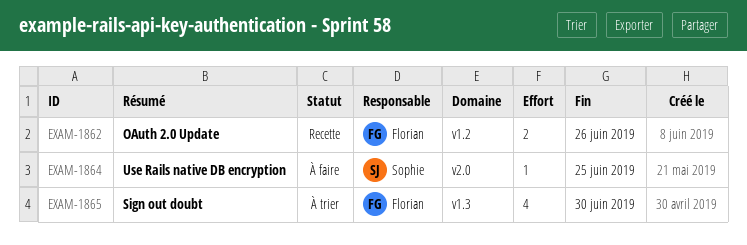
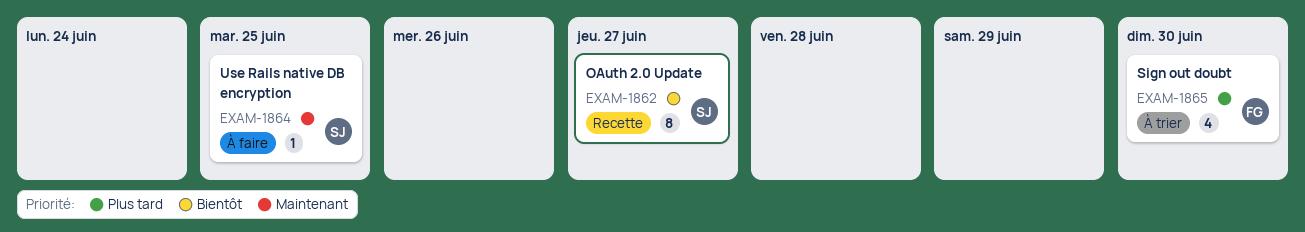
EXAM-1862, owner: Florian -> Sophie
EXAM-1862, estimate: 2 -> 8
EXAM-1862, due: Jun 26 -> Jun 27

